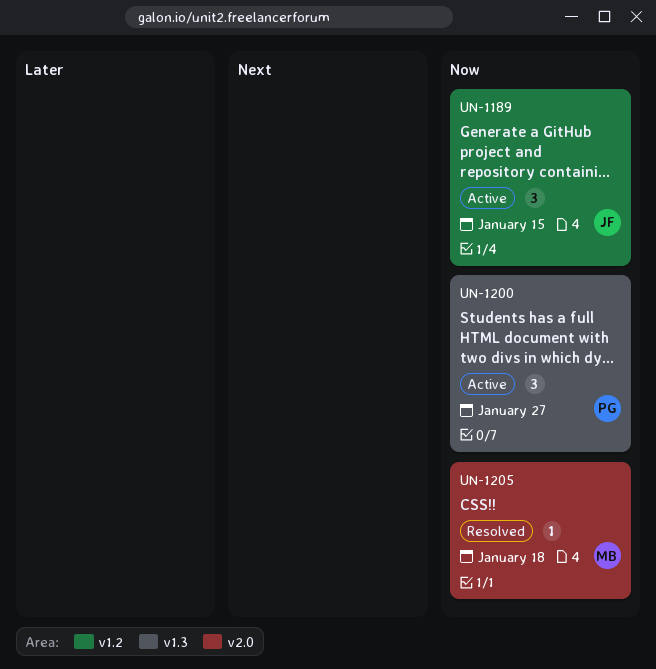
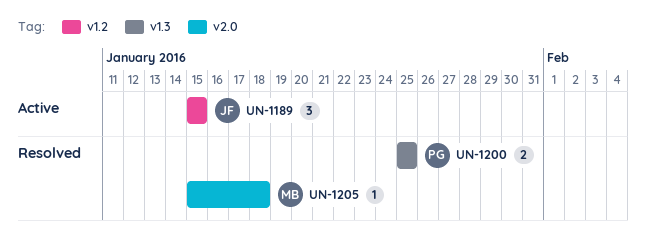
UN-1200, status: Active -> Resolved
UN-1200, estimate: 3 -> 2
UN-1200, due: Jan 27 -> Jan 25

